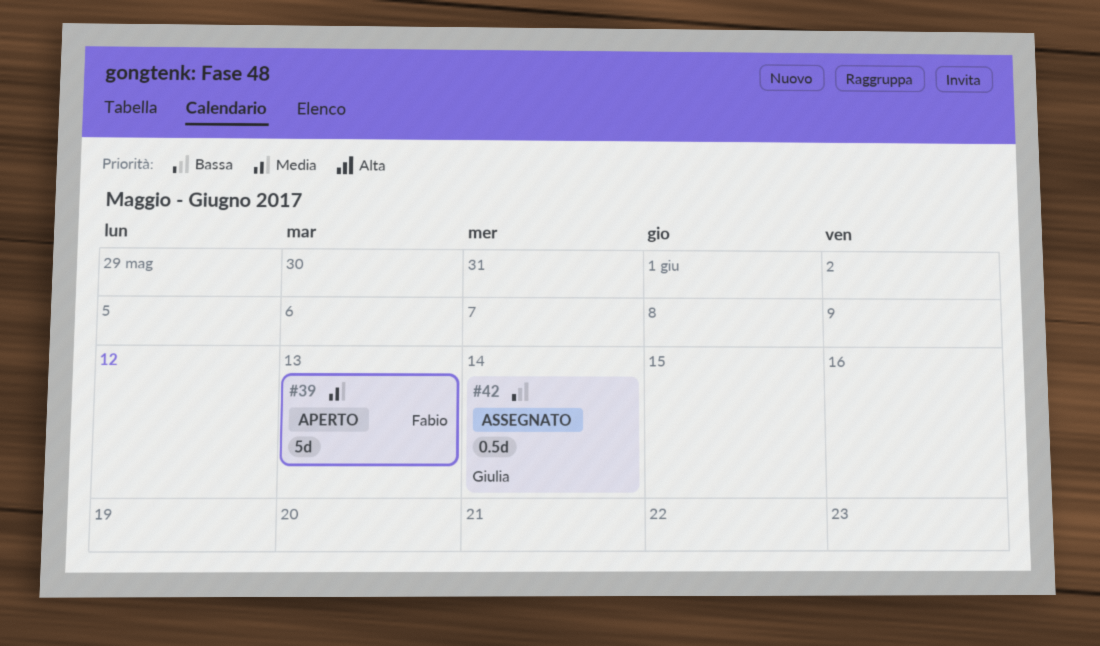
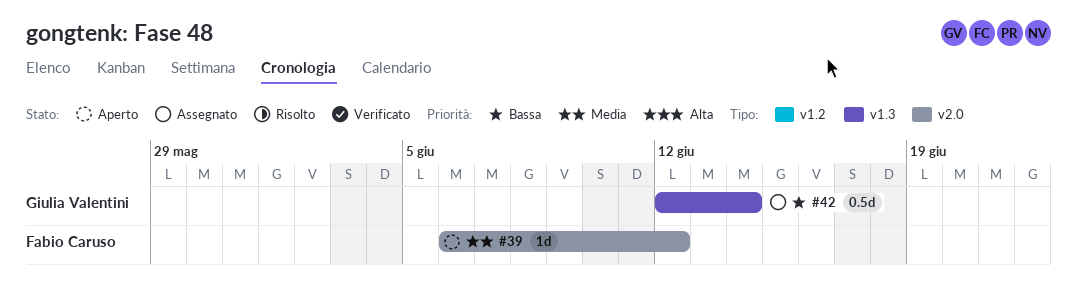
#39, estimate: 5d -> 1d
#39, due: Jun 13 -> Jun 12

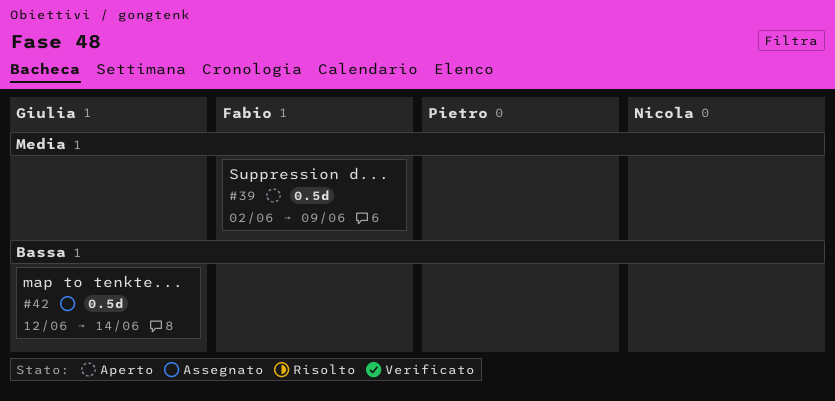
#39, estimate: 1d -> 0.5d
#39, start: Jun 6 -> Jun 2
#39, due: Jun 12 -> Jun 9

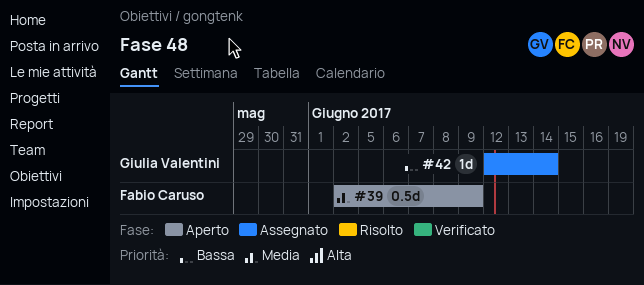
#42, estimate: 0.5d -> 1d

